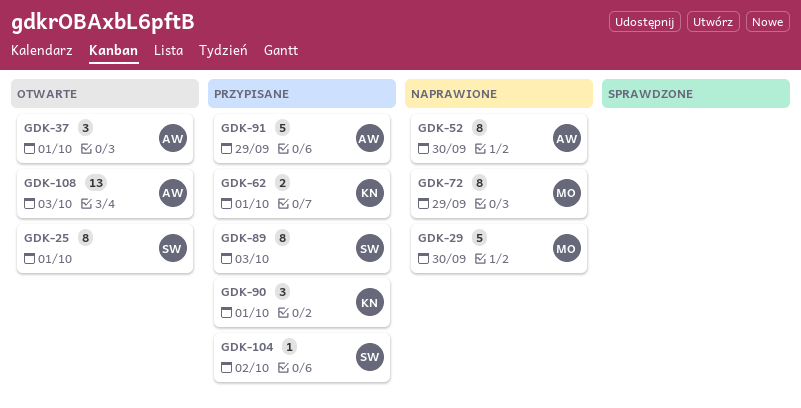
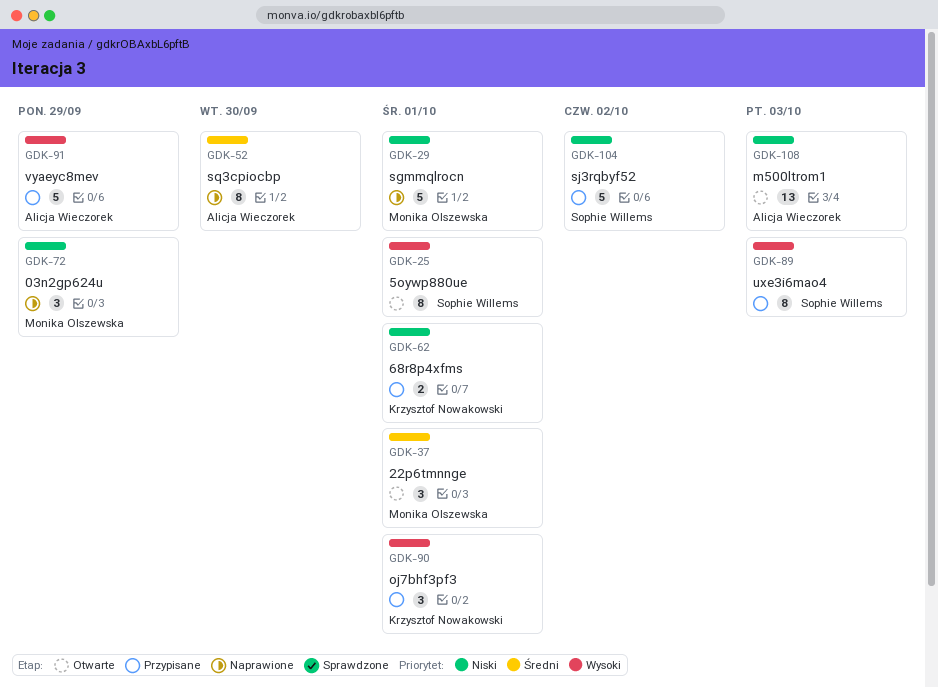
GDK-29, due: Sep 30 -> Oct 1
GDK-37, owner: Alicja Wieczorek -> Monika Olszewska
GDK-72, estimate: 8 -> 3
GDK-104, estimate: 1 -> 5

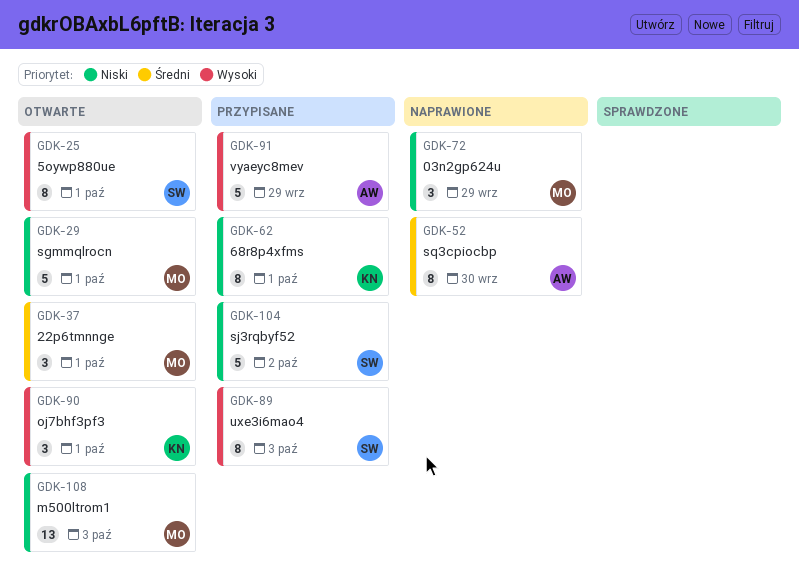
GDK-29, status: Naprawione -> Otwarte
GDK-62, estimate: 2 -> 8
GDK-90, status: Przypisane -> Otwarte
GDK-108, owner: Alicja Wieczorek -> Monika Olszewska

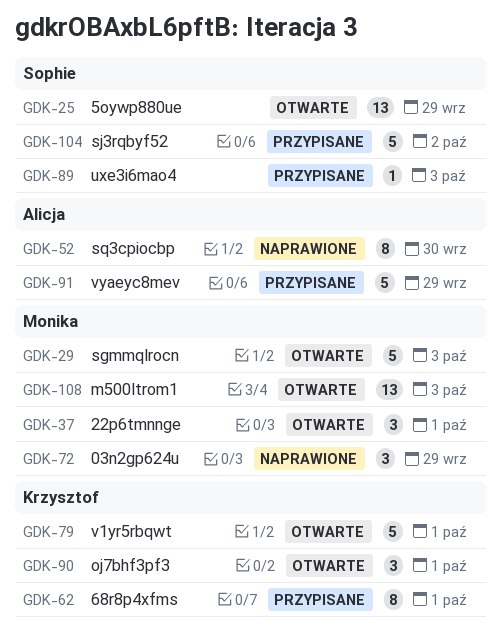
GDK-25, estimate: 8 -> 13
GDK-25, due: Oct 1 -> Sep 29
GDK-29, due: Oct 1 -> Oct 3
GDK-79: none -> present
GDK-89, estimate: 8 -> 1

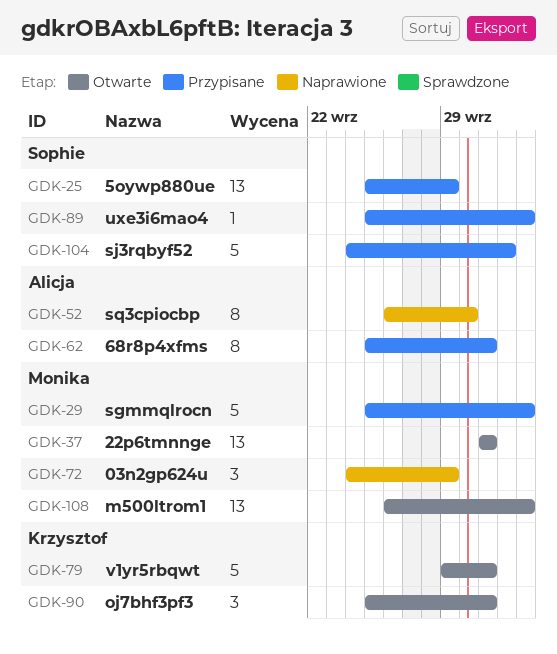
GDK-25, status: Otwarte -> Przypisane
GDK-29, status: Otwarte -> Przypisane
GDK-37, estimate: 3 -> 13
GDK-62, owner: Krzysztof -> Alicja
GDK-91: present -> none

